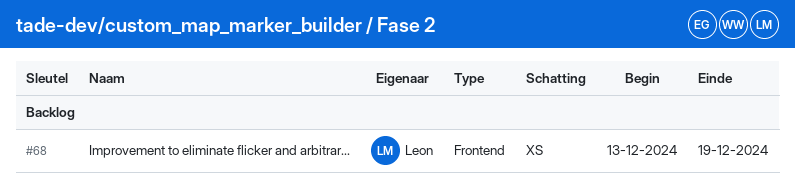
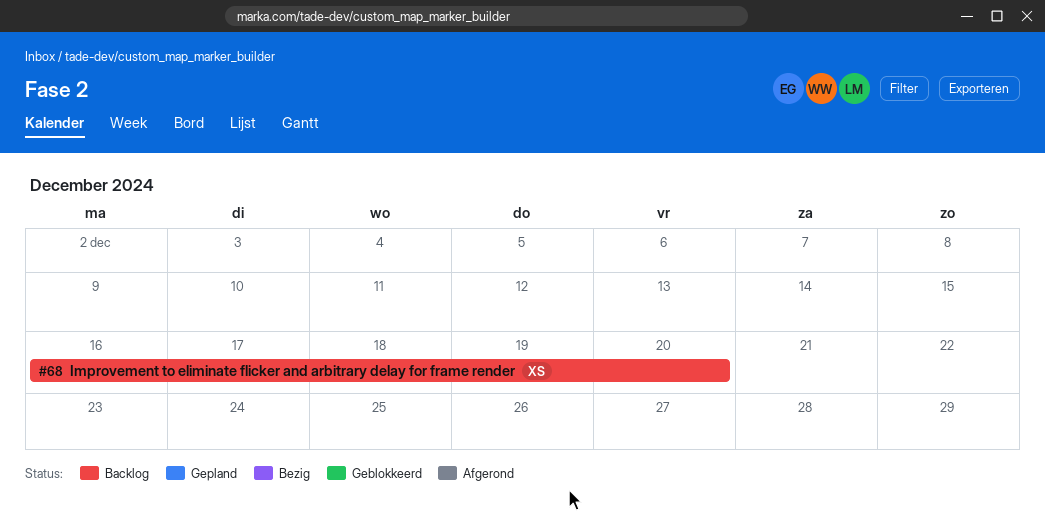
#68, start: Dec 13 -> Dec 16
#68, due: Dec 19 -> Dec 20

